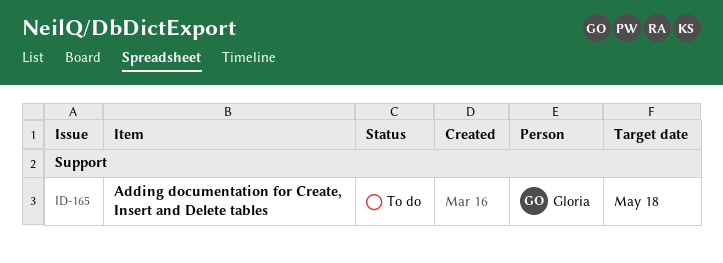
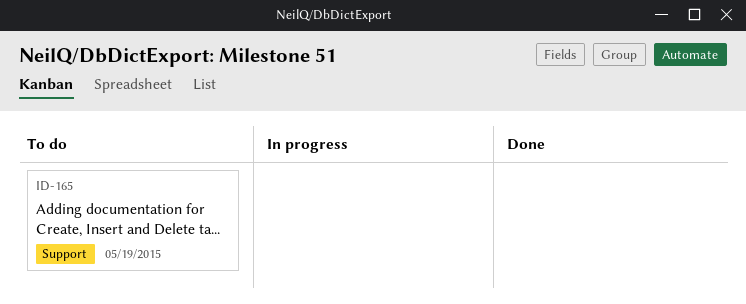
ID-165, due: May 18 -> May 19

